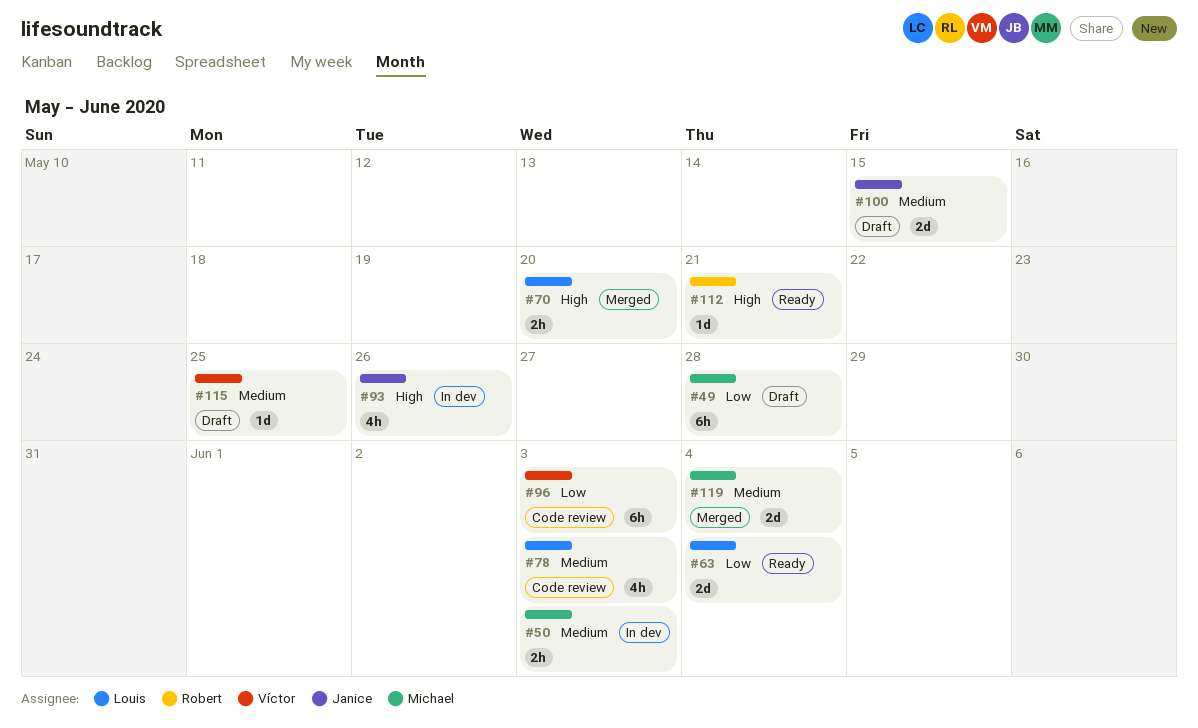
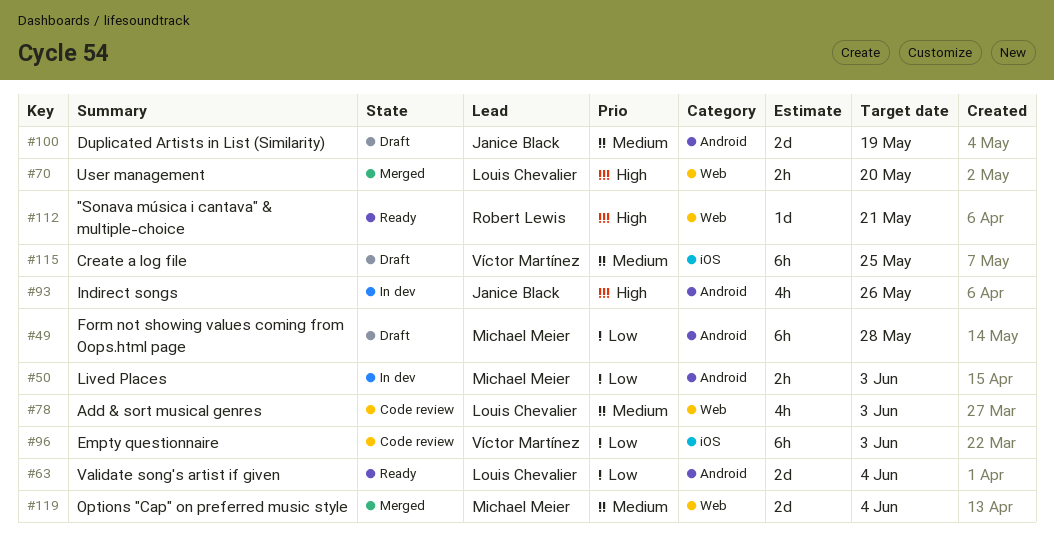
#50, priority: Medium -> Low
#100, due: May 15 -> May 19
#115, estimate: 1d -> 6h

